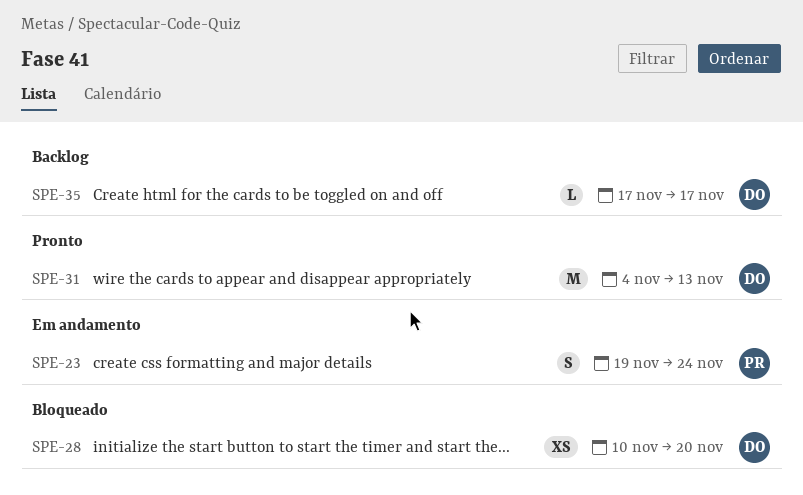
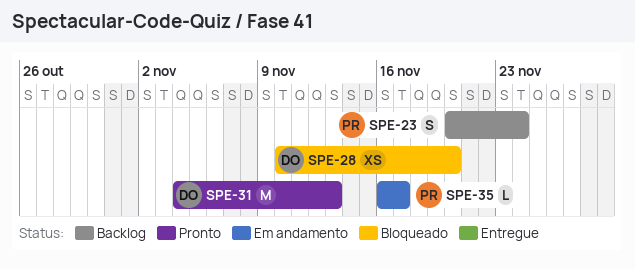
SPE-23, status: Em andamento -> Backlog
SPE-23, start: Nov 19 -> Nov 20
SPE-35, status: Backlog -> Em andamento
SPE-35, owner: DO -> PR
SPE-35, start: Nov 17 -> Nov 16

